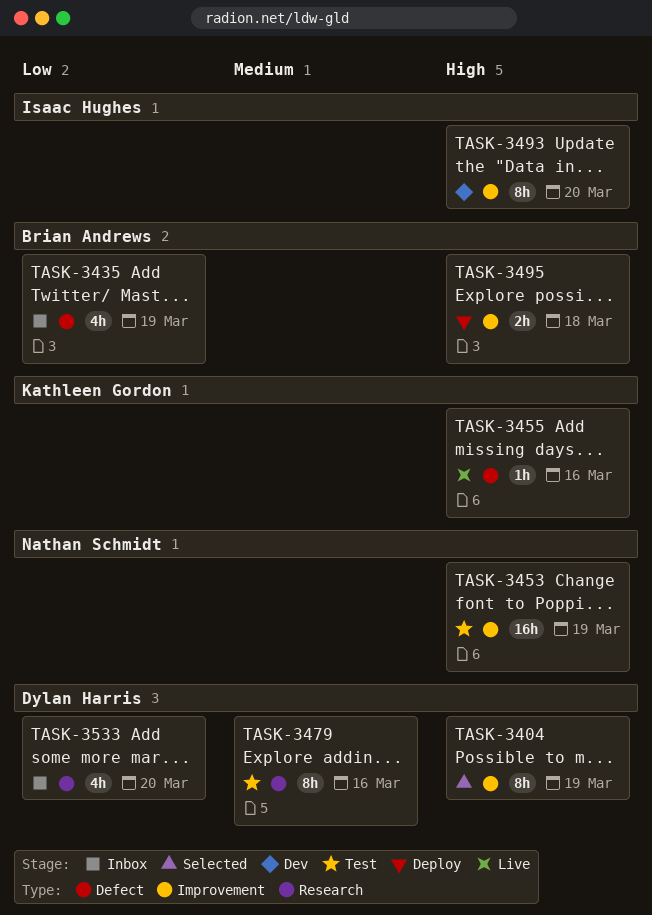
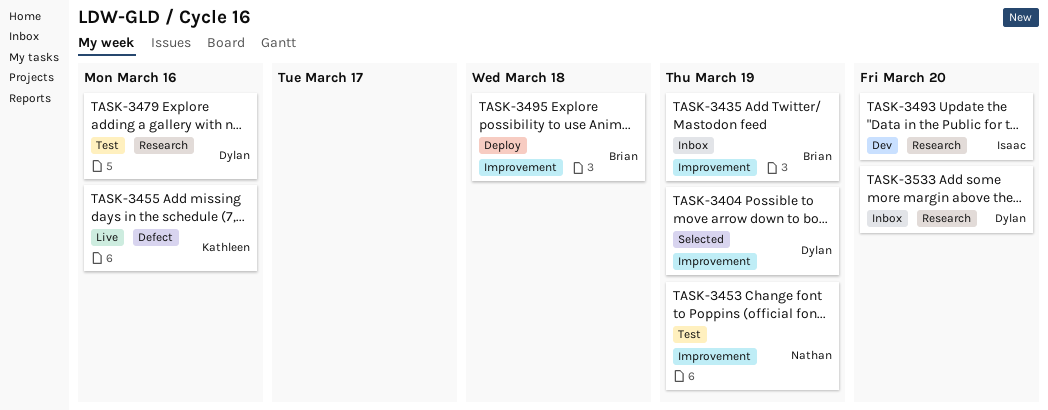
TASK-3435, label: Defect -> Improvement
TASK-3493, label: Improvement -> Research

